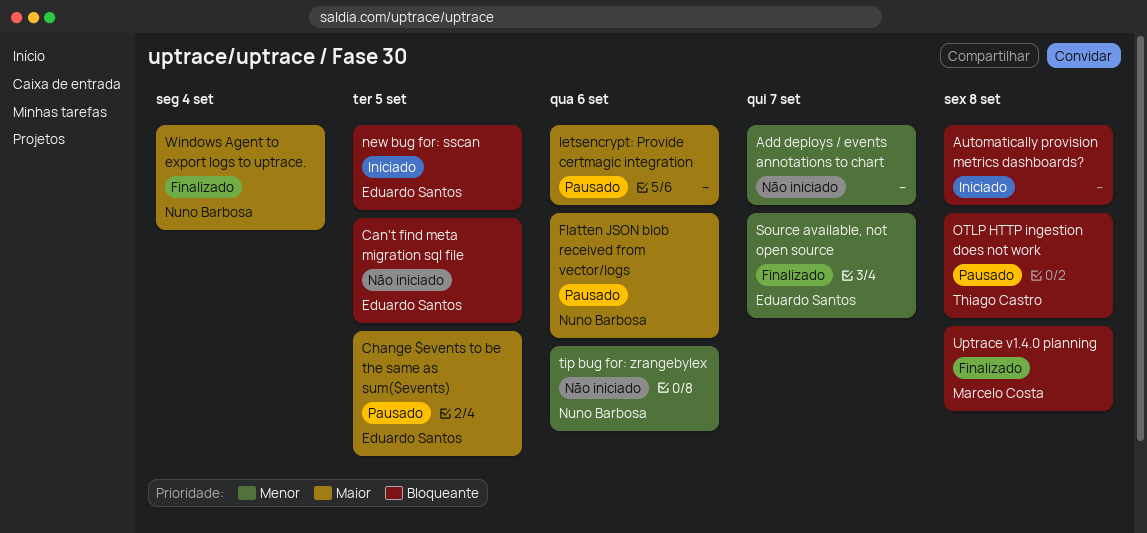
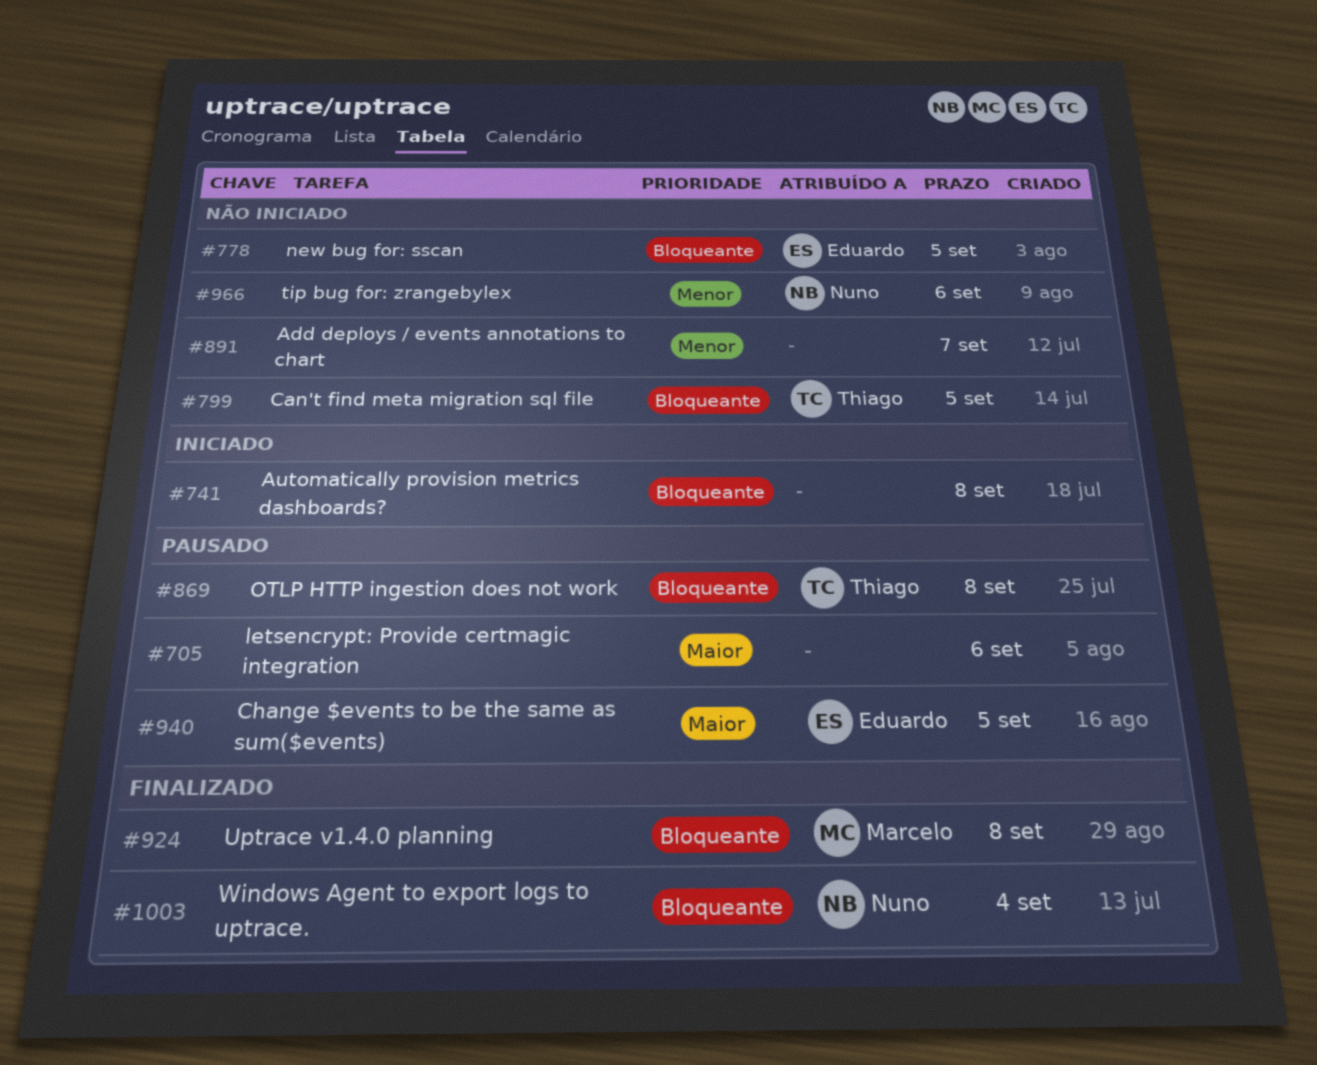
Can't find meta migration sql file, owner: Eduardo Santos -> Thiago Castro
Flatten JSON blob received from vector/logs: present -> none
new bug for: sscan, status: Iniciado -> Não iniciado
Source available, not open source: present -> none
Windows Agent to export logs to uptrace., priority: Maior -> Bloqueante

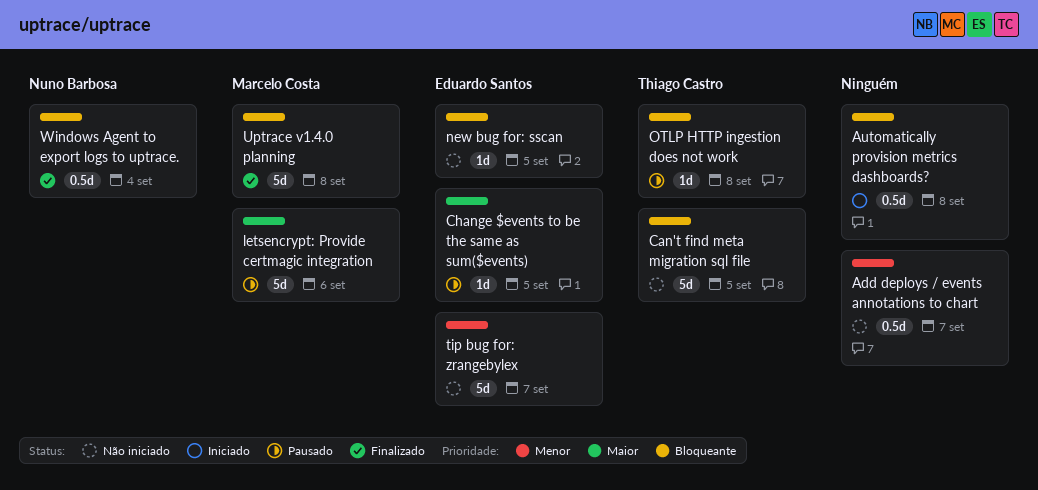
letsencrypt: Provide certmagic integration, owner: none -> Marcelo Costa
tip bug for: zrangebylex, owner: Nuno Barbosa -> Eduardo Santos
tip bug for: zrangebylex, due: Sep 6 -> Sep 7

